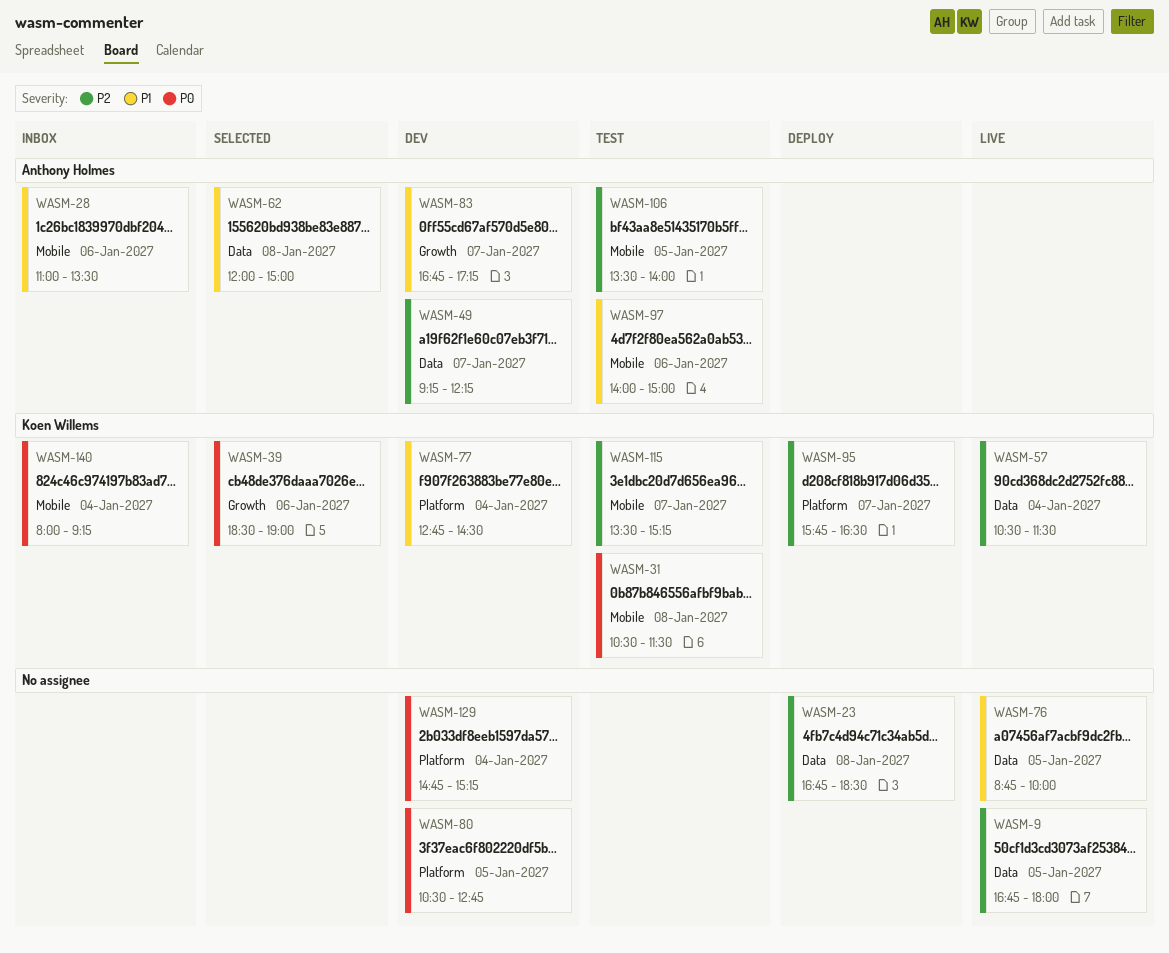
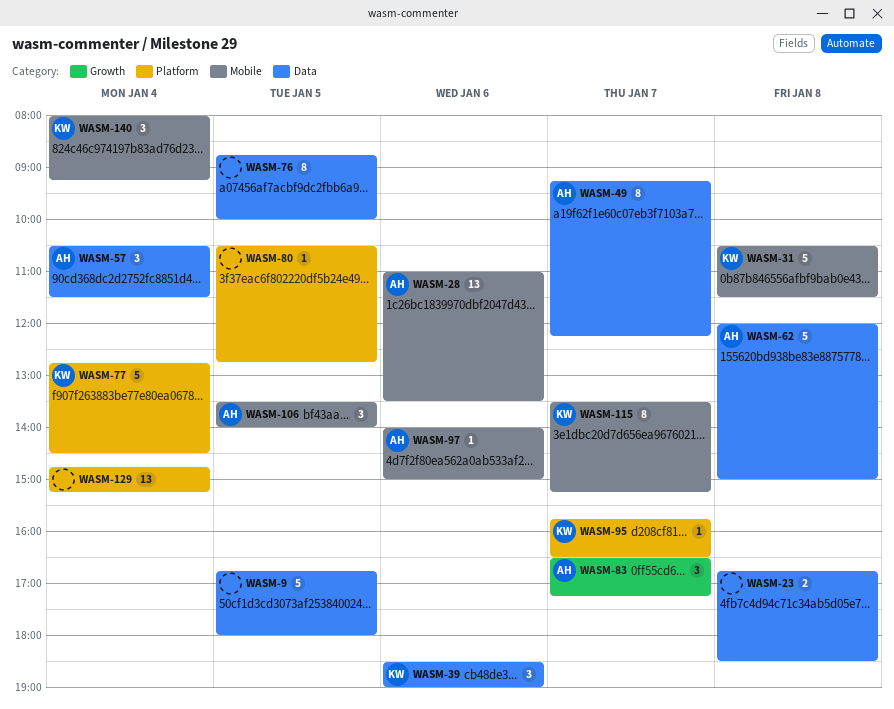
WASM-39, label: Growth -> Data
WASM-57, owner: Koen Willems -> Anthony Holmes
WASM-83, begins: 16:45 -> 16:30

